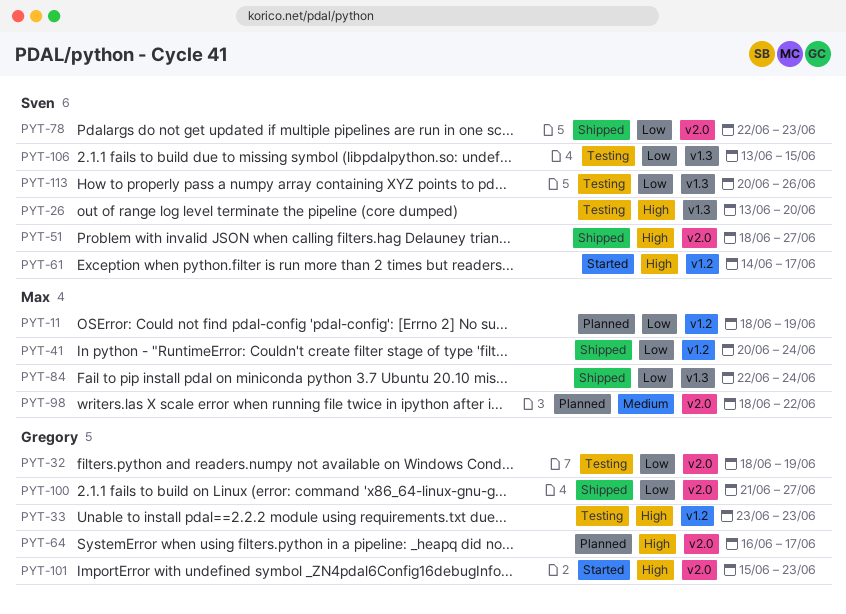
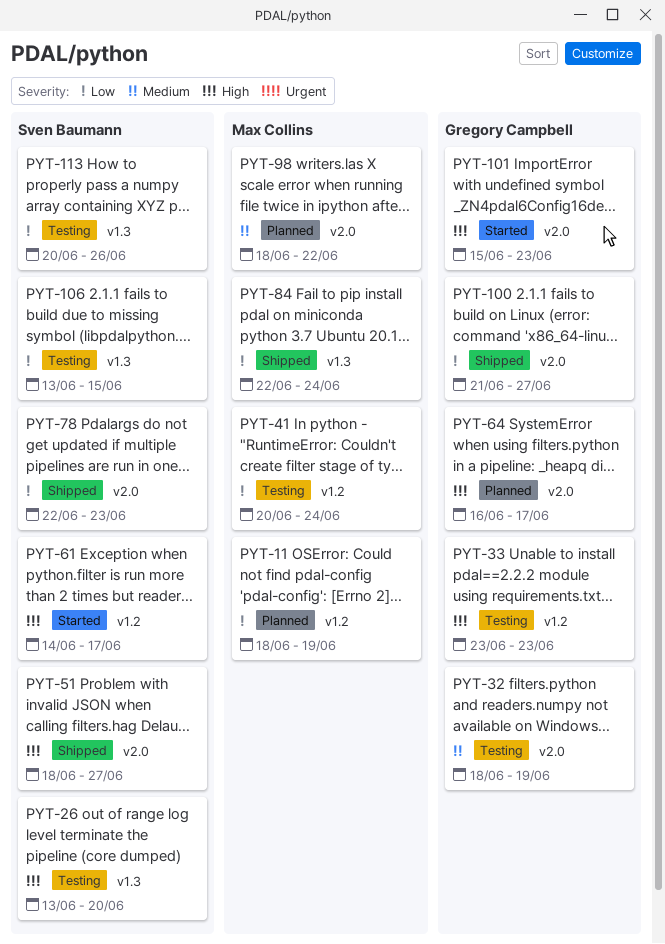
PYT-32, priority: Low -> Medium
PYT-41, status: Shipped -> Testing

